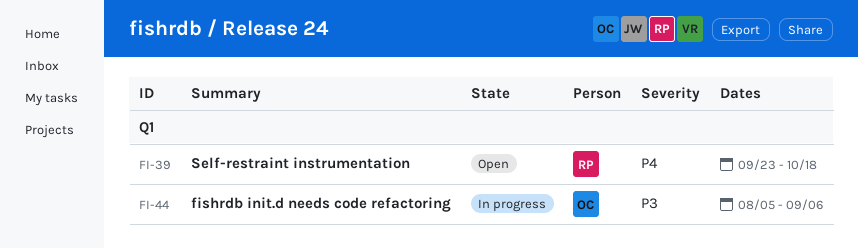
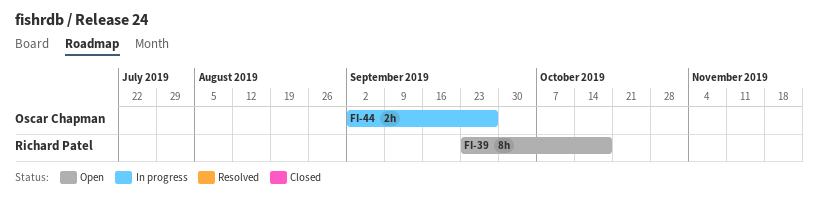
FI-44, start: Aug 5 -> Sep 2
FI-44, due: Sep 6 -> Sep 27

